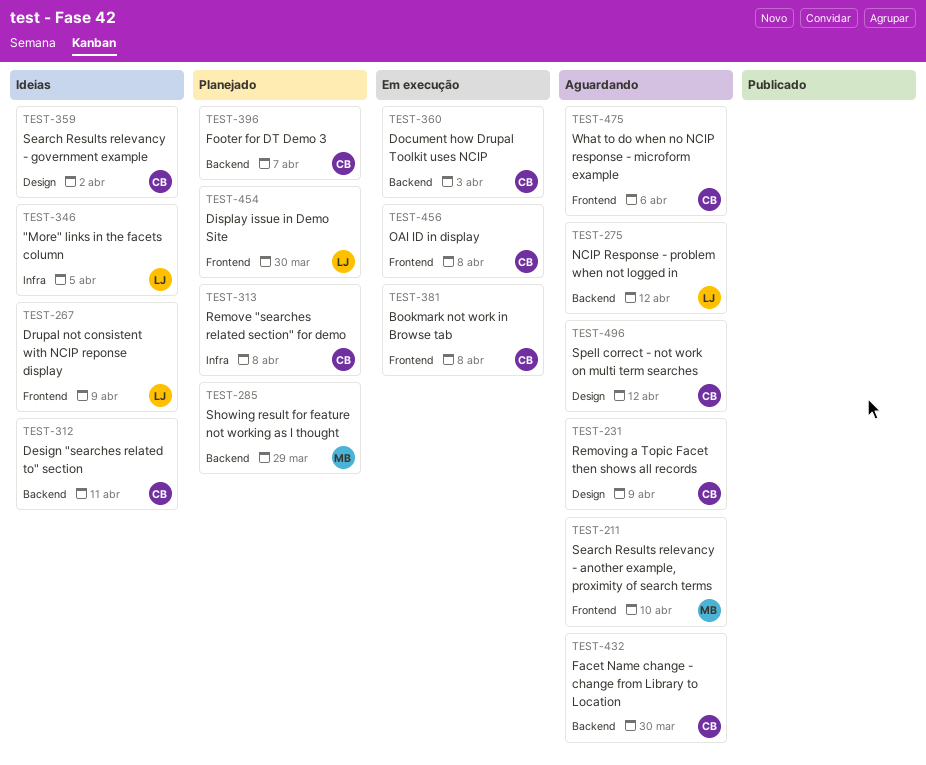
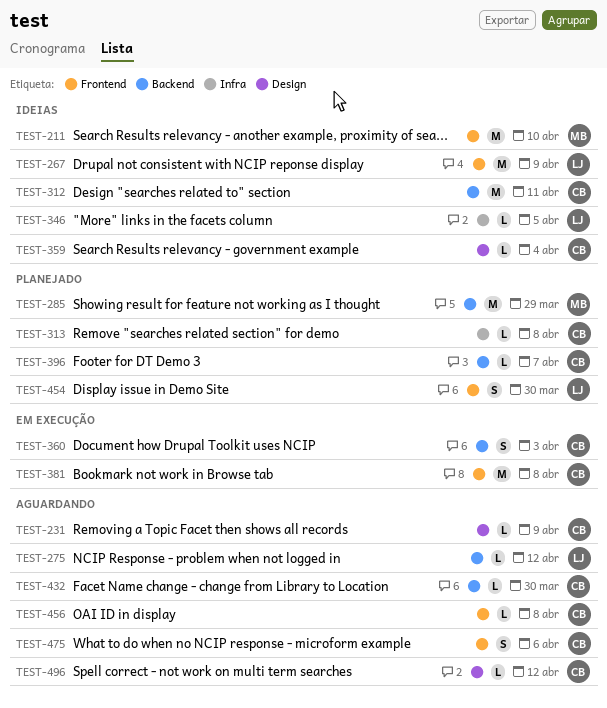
TEST-211, status: Aguardando -> Ideias
TEST-359, due: Apr 2 -> Apr 4
TEST-456, status: Em execução -> Aguardando

